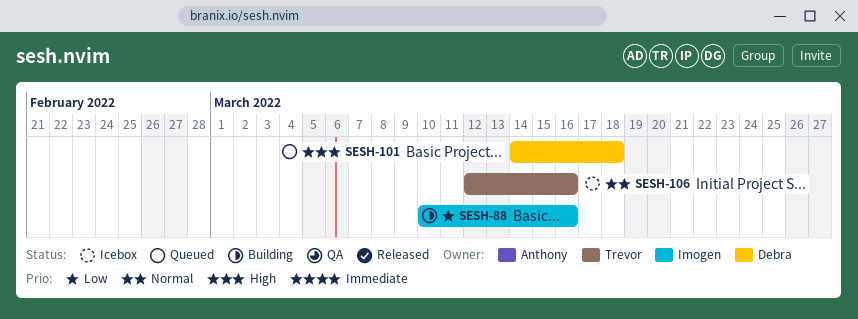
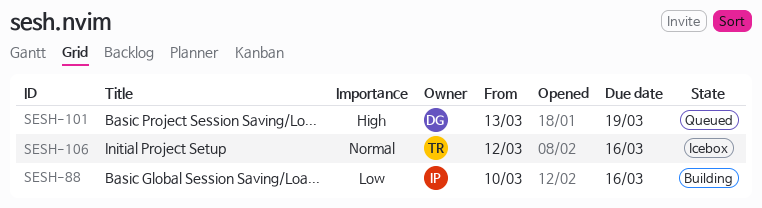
SESH-101, start: Mar 14 -> Mar 13
SESH-101, due: Mar 18 -> Mar 19

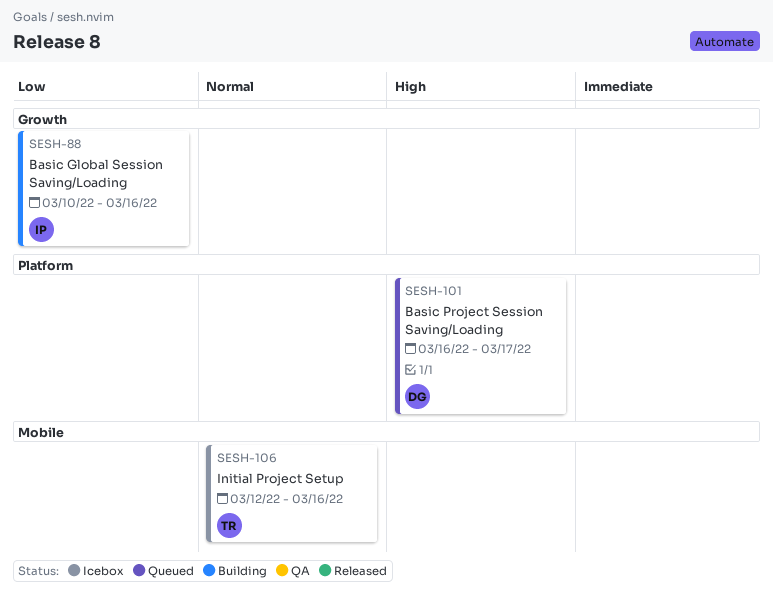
SESH-101, start: Mar 13 -> Mar 16
SESH-101, due: Mar 19 -> Mar 17

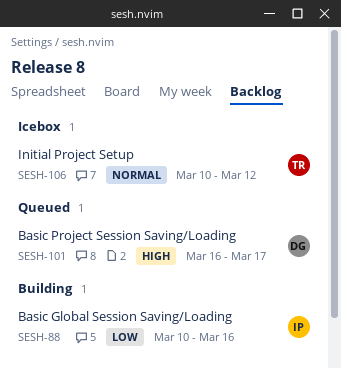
SESH-106, start: Mar 12 -> Mar 10
SESH-106, due: Mar 16 -> Mar 12

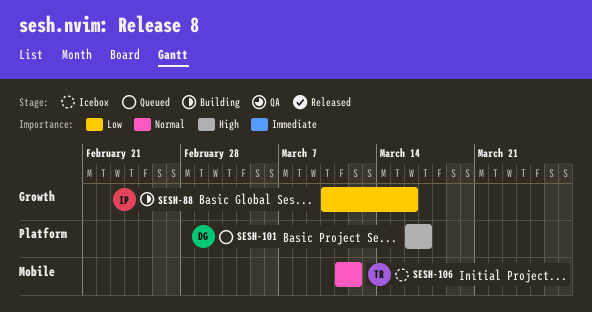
SESH-106, start: Mar 10 -> Mar 11

